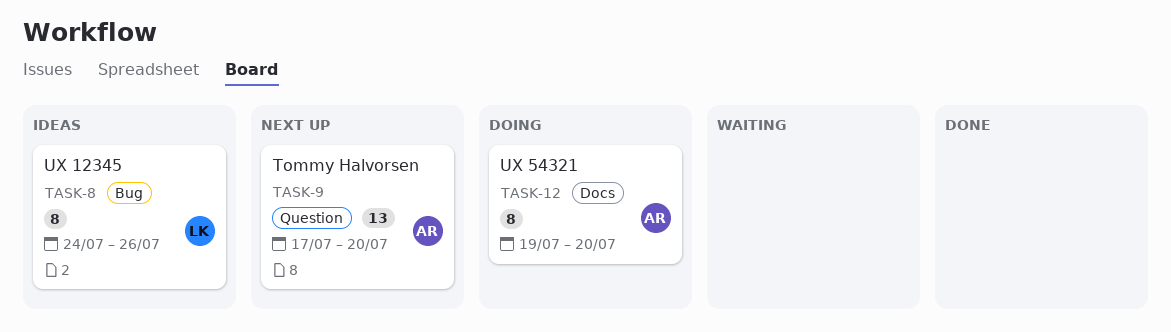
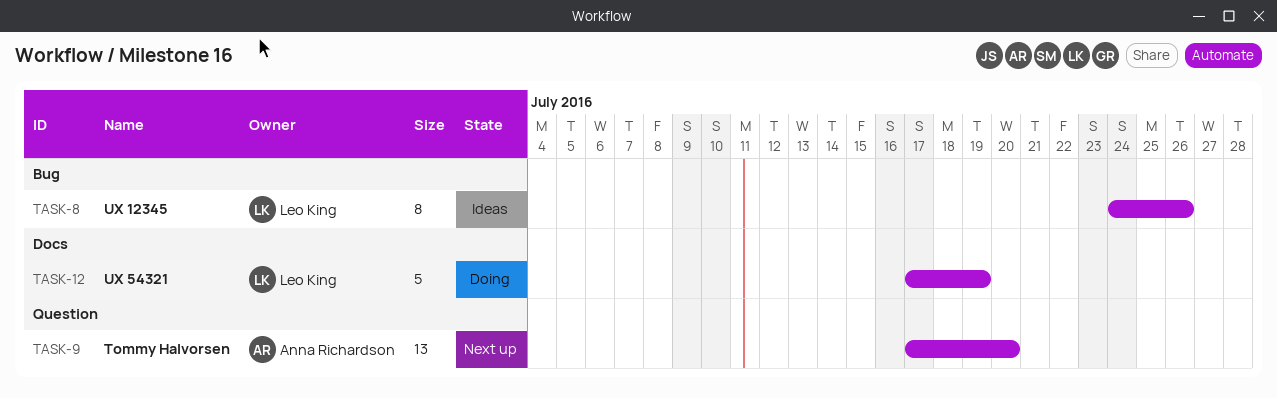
TASK-12, owner: Anna Richardson -> Leo King
TASK-12, estimate: 8 -> 5
TASK-12, start: Jul 19 -> Jul 17
TASK-12, due: Jul 20 -> Jul 19

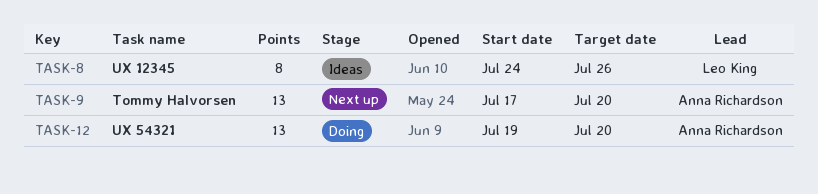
TASK-12, owner: Leo King -> Anna Richardson
TASK-12, estimate: 5 -> 13
TASK-12, start: Jul 17 -> Jul 19
TASK-12, due: Jul 19 -> Jul 20

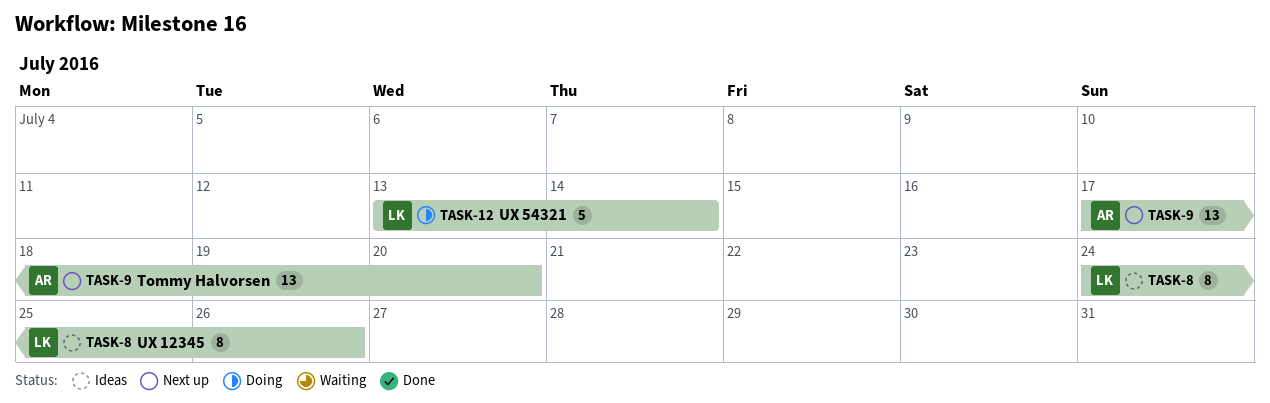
TASK-12, owner: Anna Richardson -> Leo King
TASK-12, estimate: 13 -> 5
TASK-12, start: Jul 19 -> Jul 13
TASK-12, due: Jul 20 -> Jul 14

